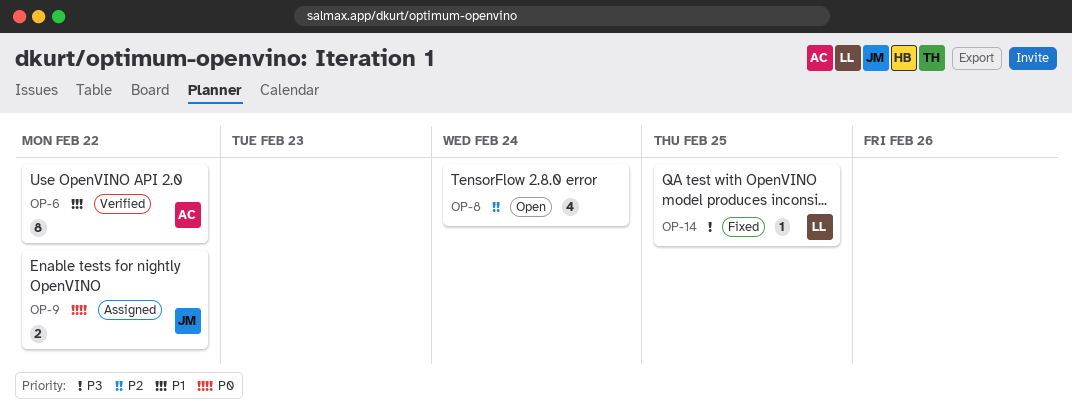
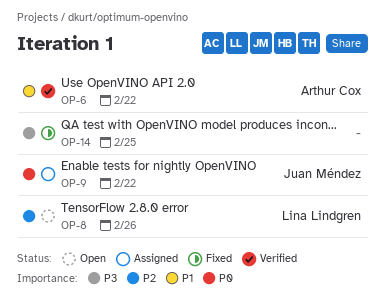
OP-8, owner: none -> Lina Lindgren
OP-8, due: Feb 24 -> Feb 26
OP-14, owner: Lina Lindgren -> none

